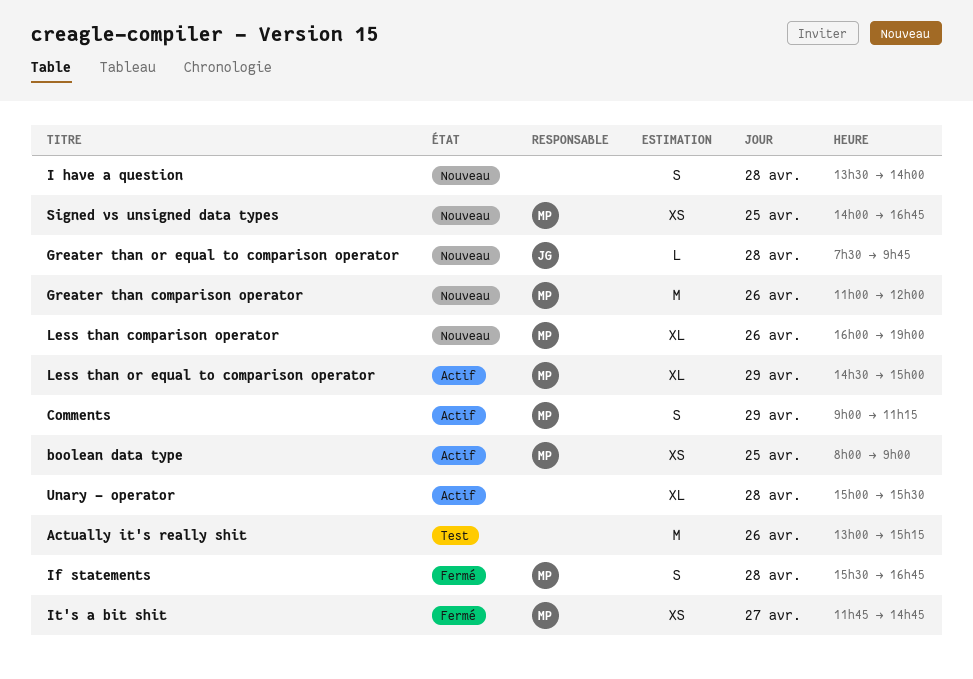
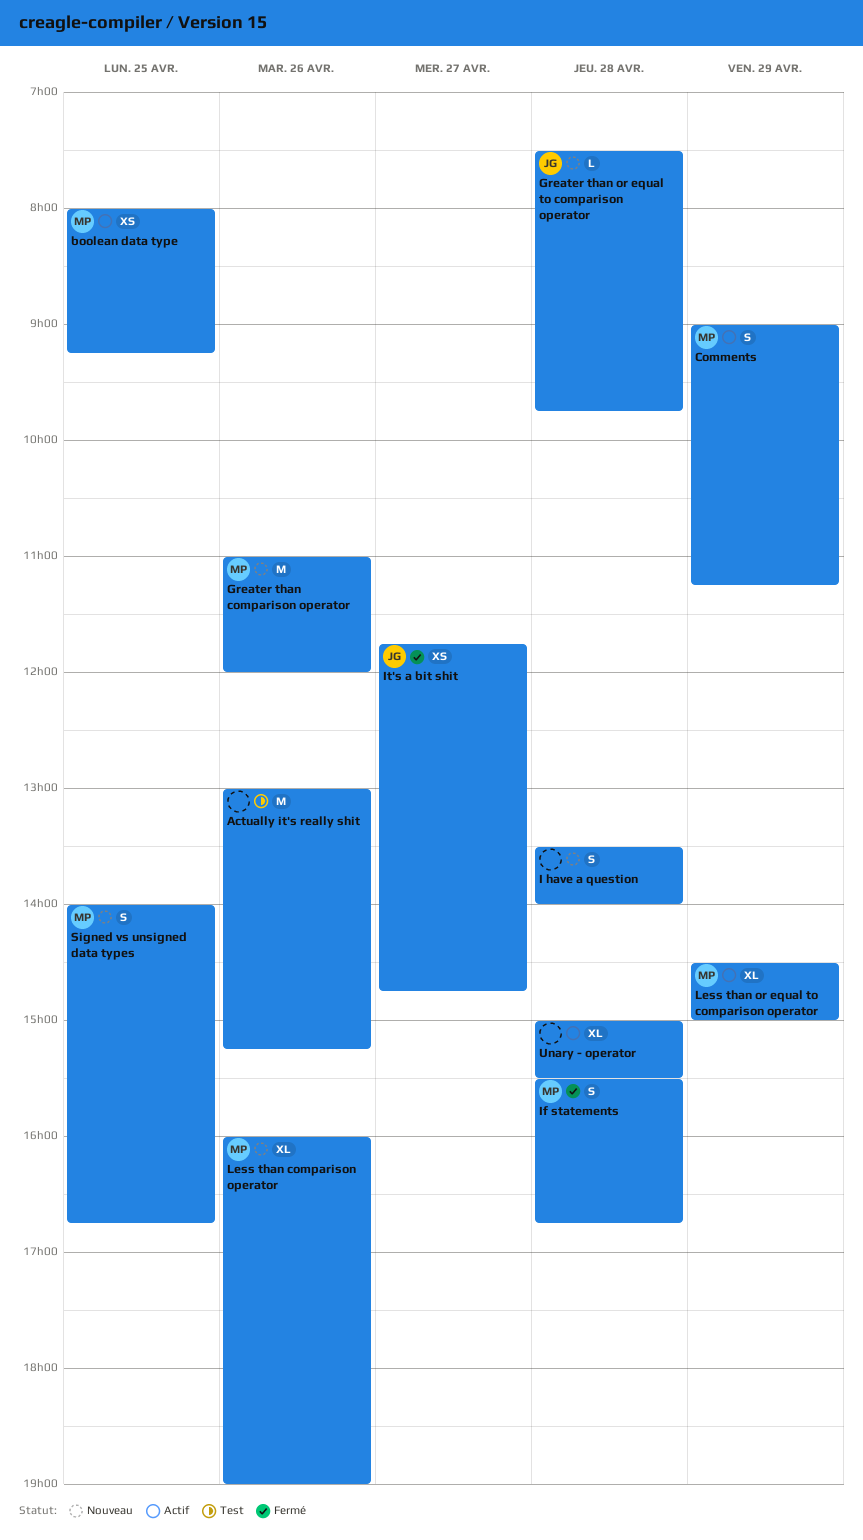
boolean data type, ends: 09:00 -> 09:15
It's a bit shit, owner: MP -> JG
Signed vs unsigned data types, estimate: XS -> S

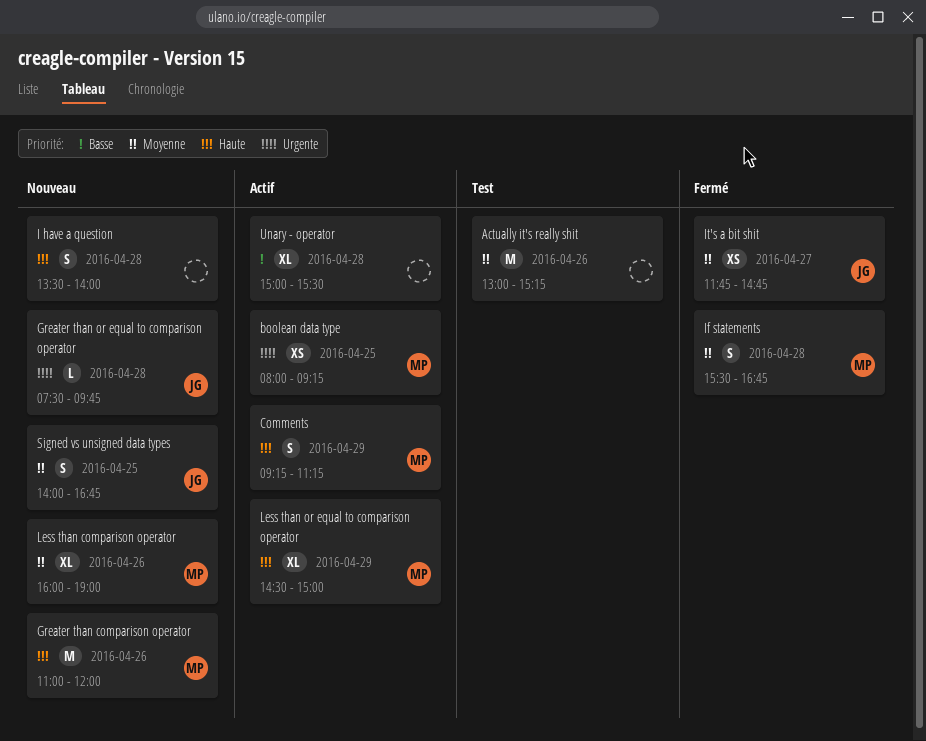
Comments, begins: 09:00 -> 09:15
Signed vs unsigned data types, owner: MP -> JG

